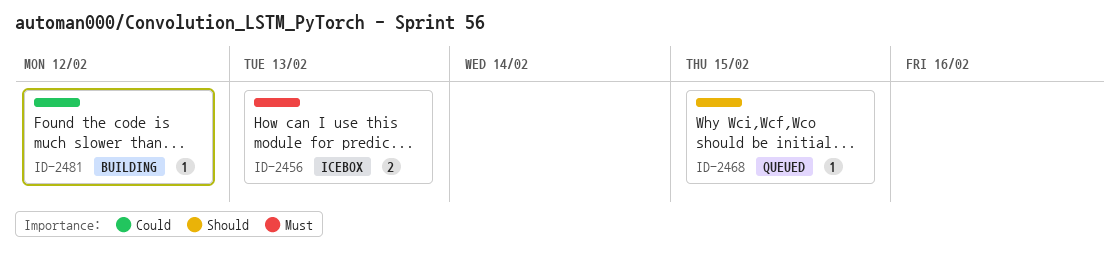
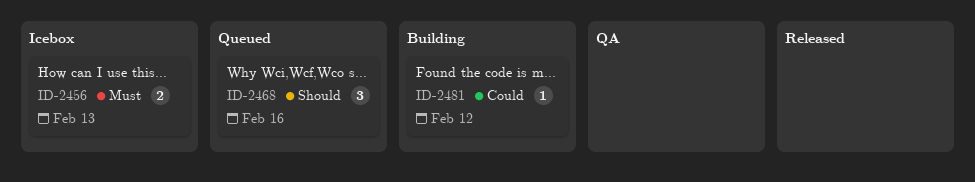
ID-2468, estimate: 1 -> 3
ID-2468, due: Feb 15 -> Feb 16

